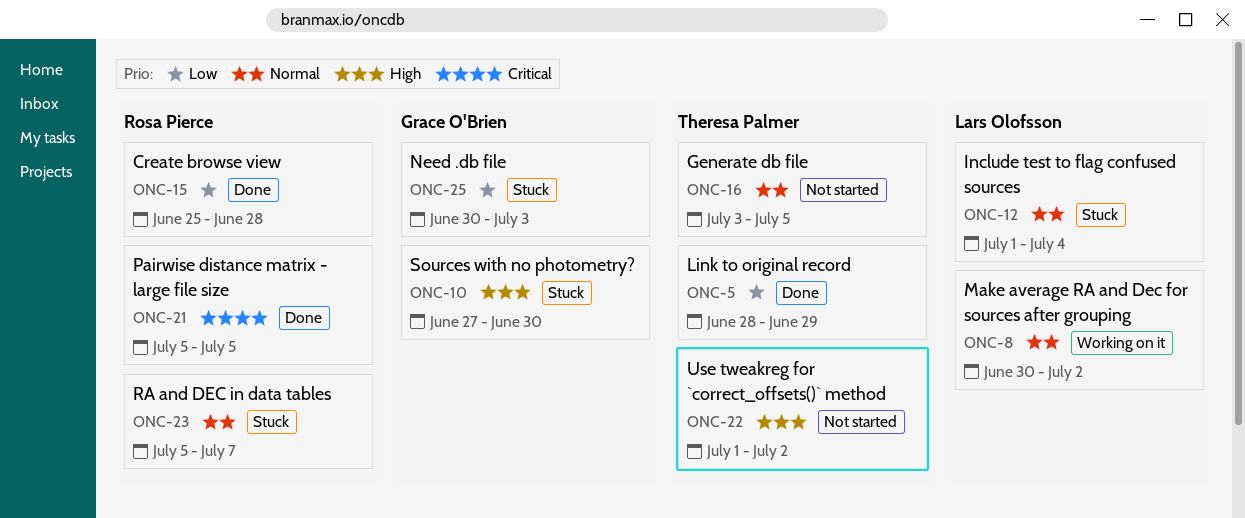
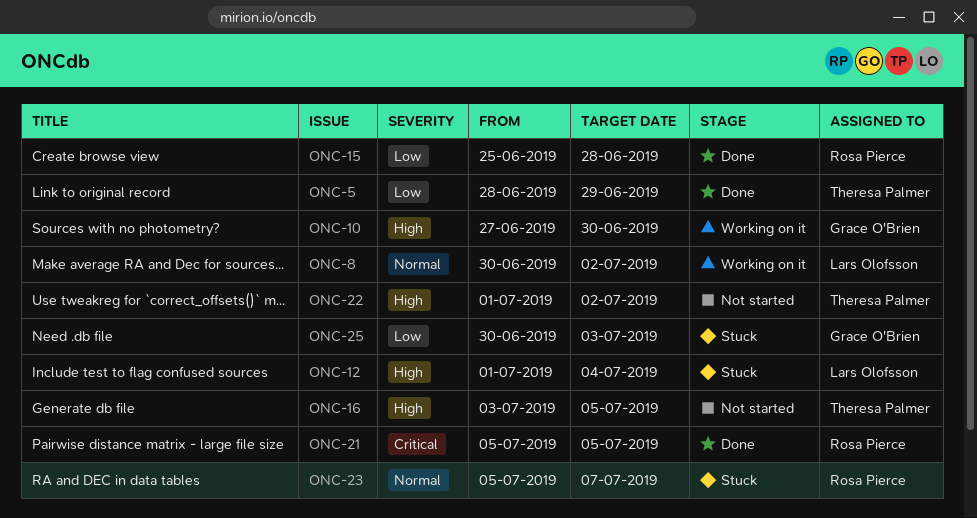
ONC-10, status: Stuck -> Working on it
ONC-12, priority: Normal -> High
ONC-16, priority: Normal -> High

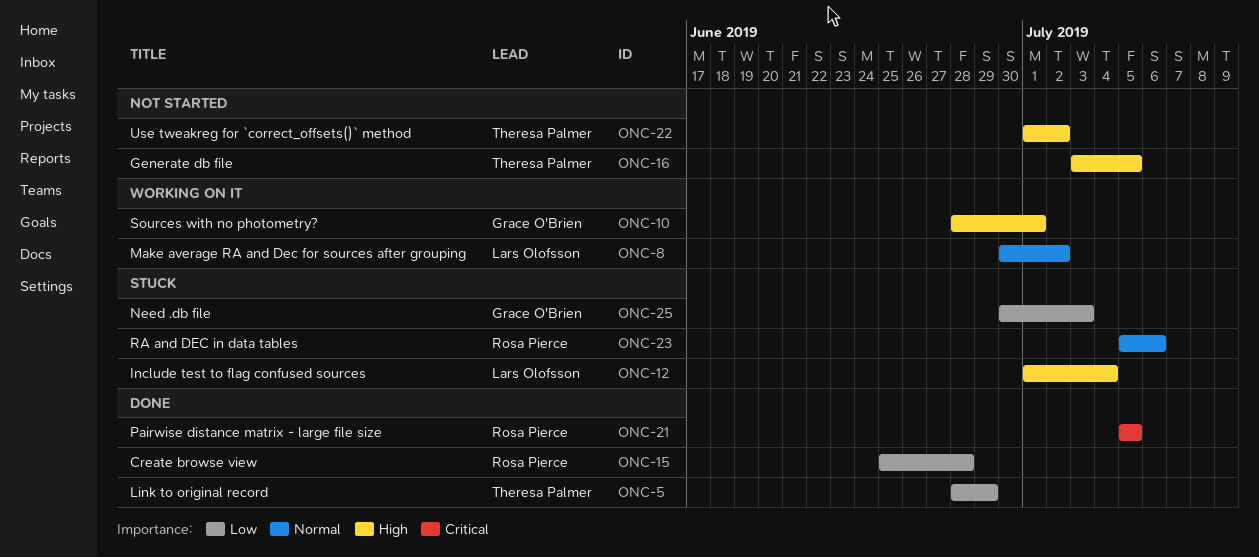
ONC-10, start: Jun 27 -> Jun 28
ONC-10, due: Jun 30 -> Jul 1
ONC-23, due: Jul 7 -> Jul 6

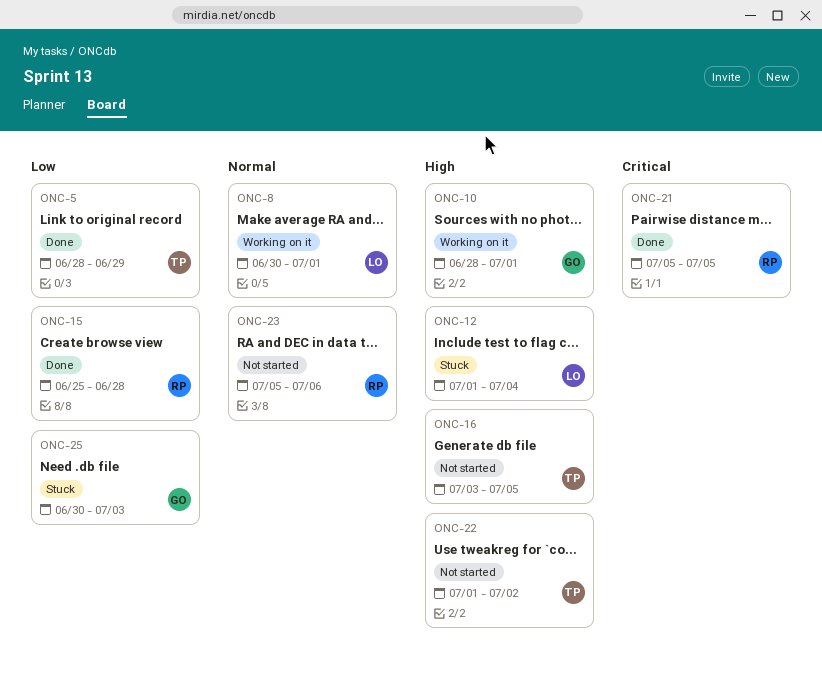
ONC-8, due: Jul 2 -> Jul 1
ONC-23, status: Stuck -> Not started

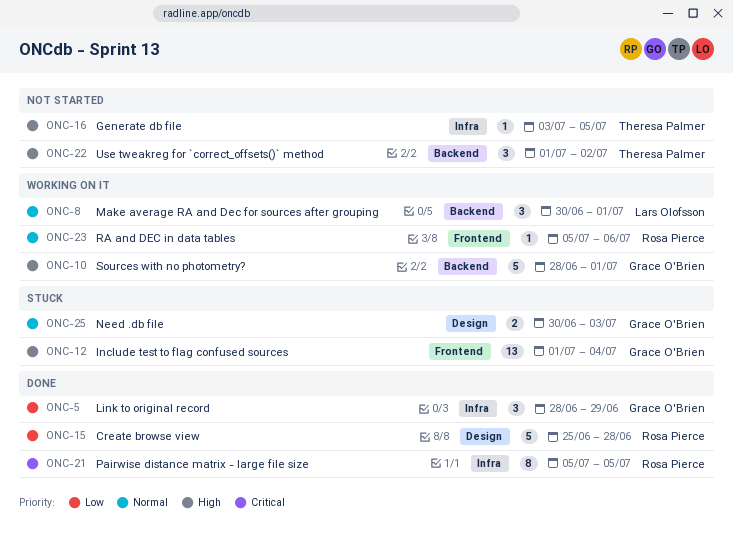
ONC-5, owner: Theresa Palmer -> Grace O'Brien
ONC-12, owner: Lars Olofsson -> Grace O'Brien
ONC-23, status: Not started -> Working on it
ONC-25, priority: Low -> Normal

